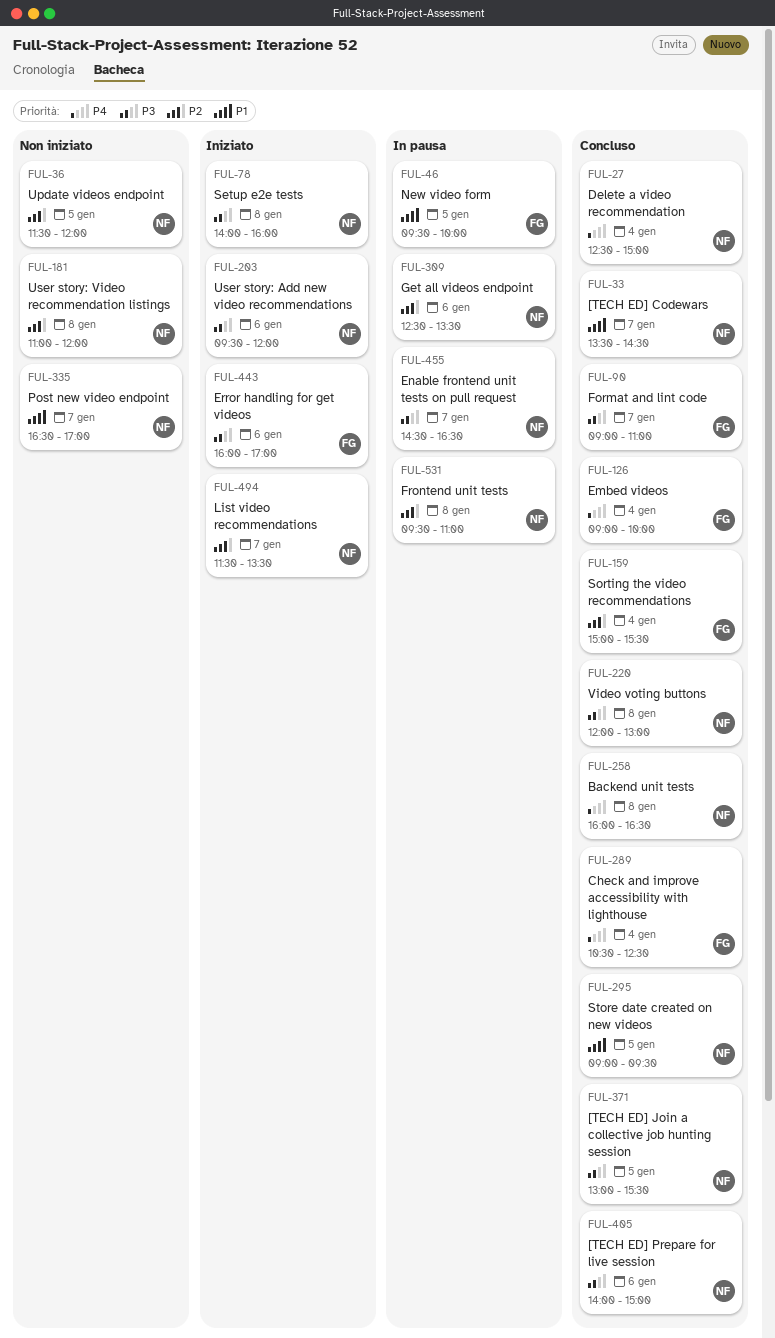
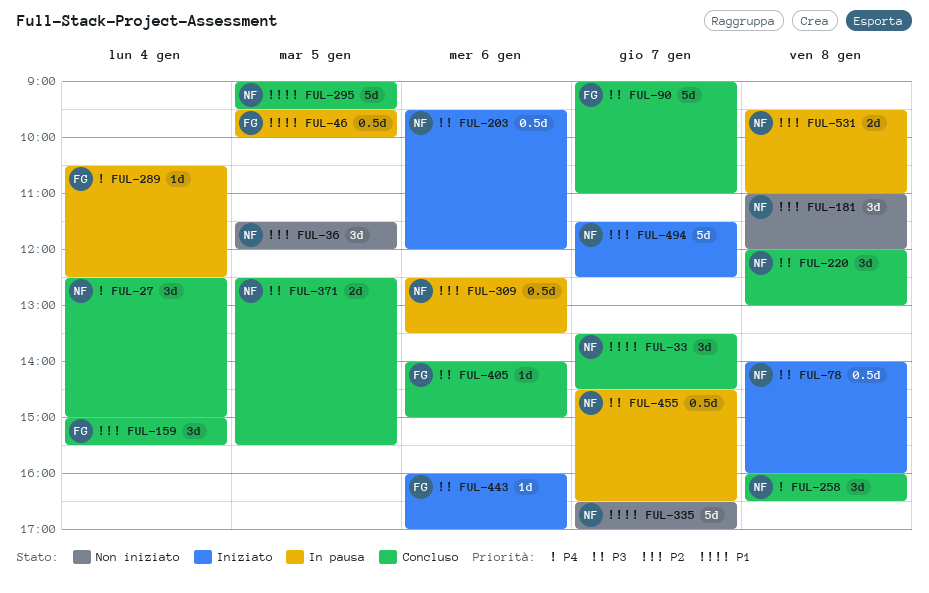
FUL-126: present -> none
FUL-289, status: Concluso -> In pausa
FUL-371, begins: 13:00 -> 12:30
FUL-405, owner: NF -> FG
FUL-494, ends: 13:30 -> 12:30

